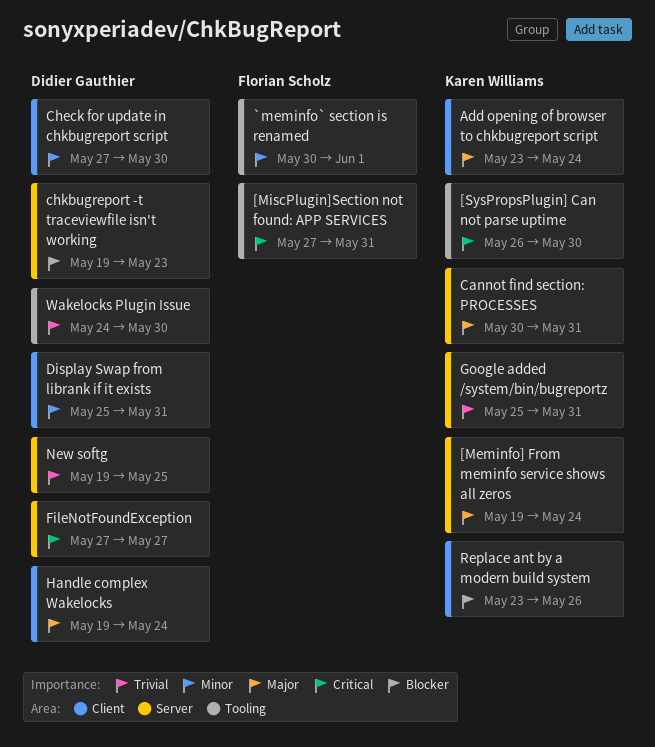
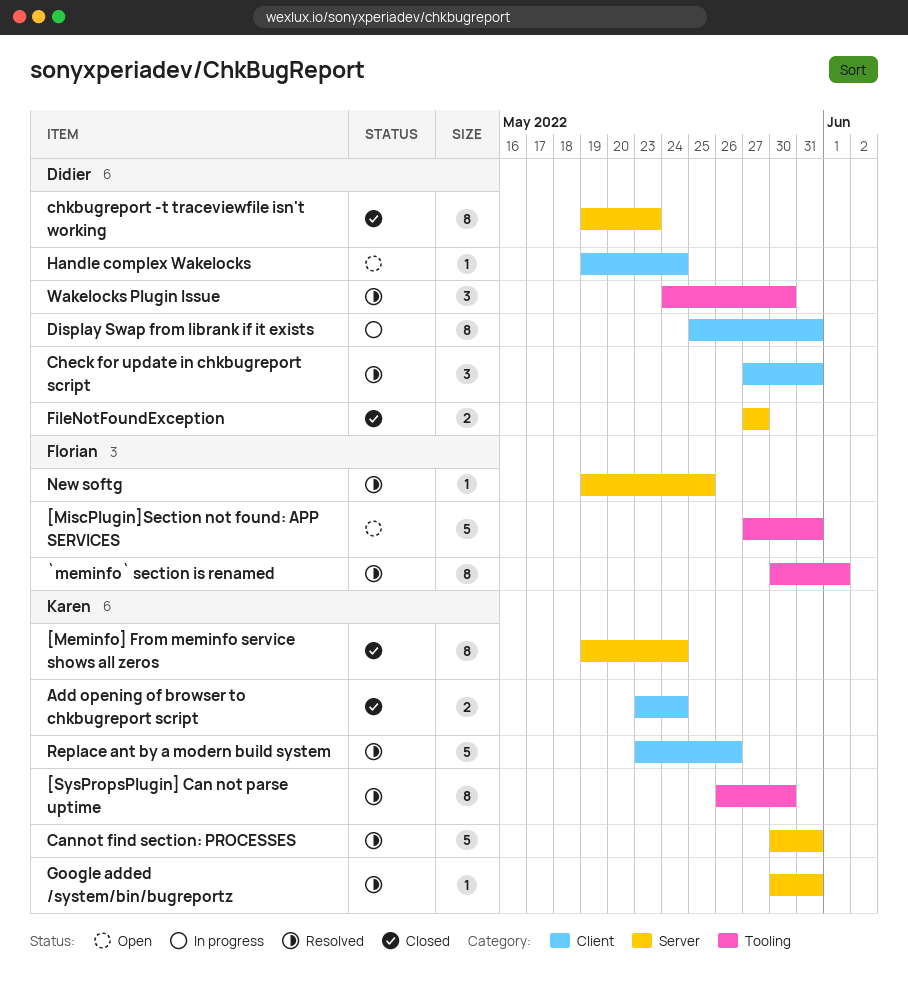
Check for update in chkbugreport script, due: May 30 -> May 31
Google added /system/bin/bugreportz, start: May 25 -> May 30
New softg, owner: Didier Gauthier -> Florian Scholz

